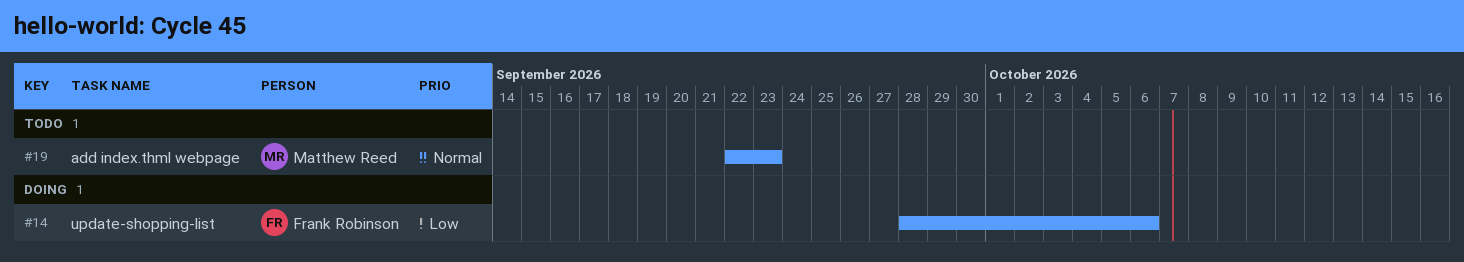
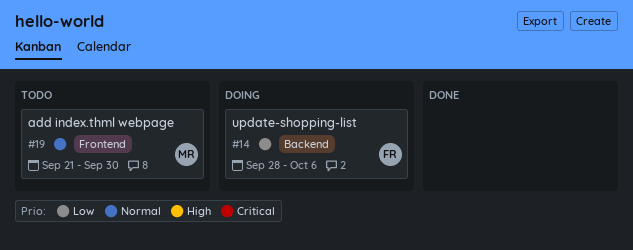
#19, start: Sep 22 -> Sep 21
#19, due: Sep 23 -> Sep 30

